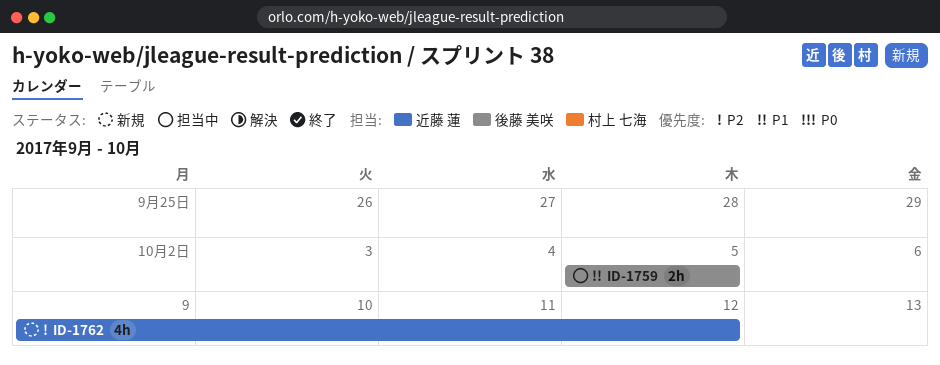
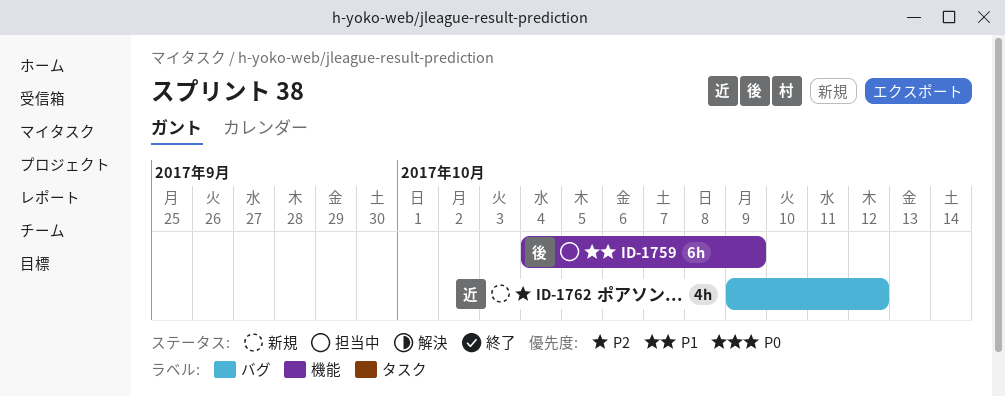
ID-1759, estimate: 2h -> 6h
ID-1759, start: Oct 5 -> Oct 4
ID-1759, due: Oct 5 -> Oct 9

